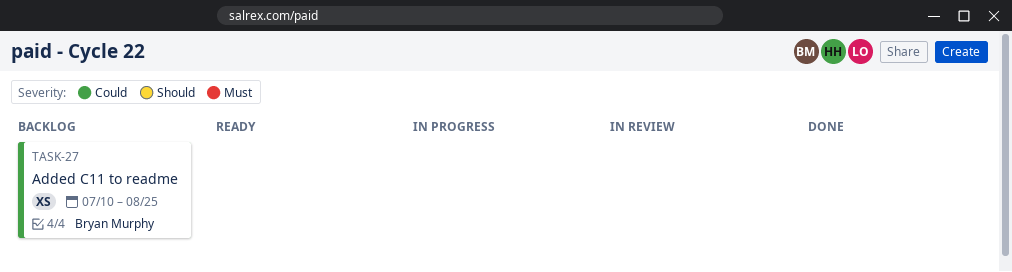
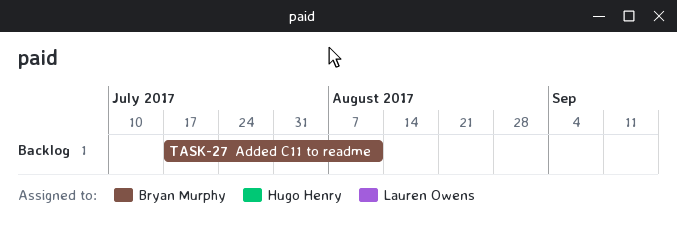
TASK-27, start: Jul 10 -> Jul 17
TASK-27, due: Aug 25 -> Aug 11

